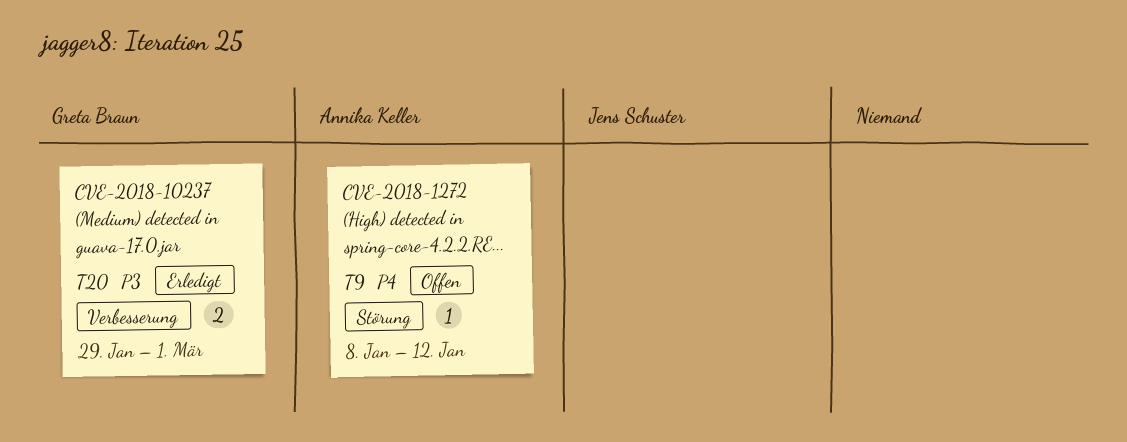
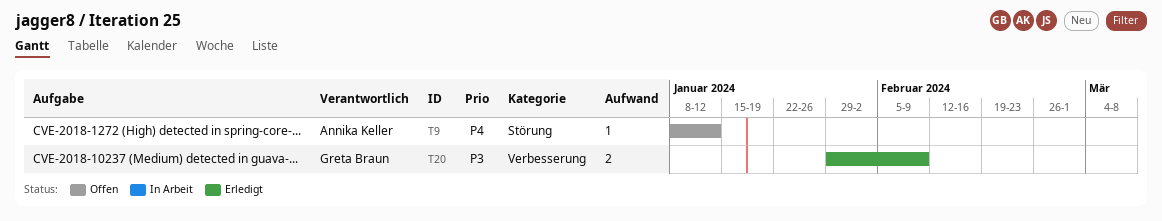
T20, due: Mar 1 -> Feb 9

